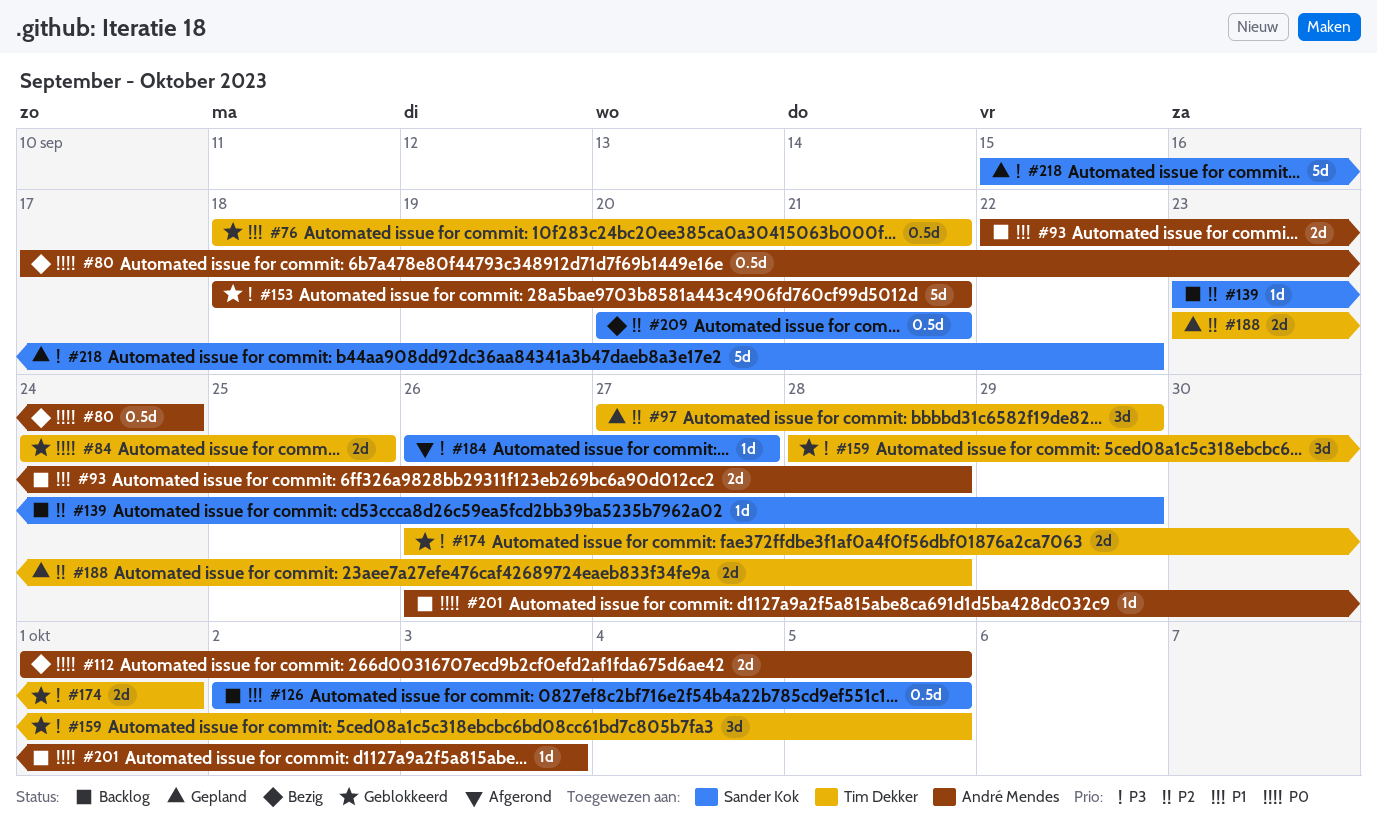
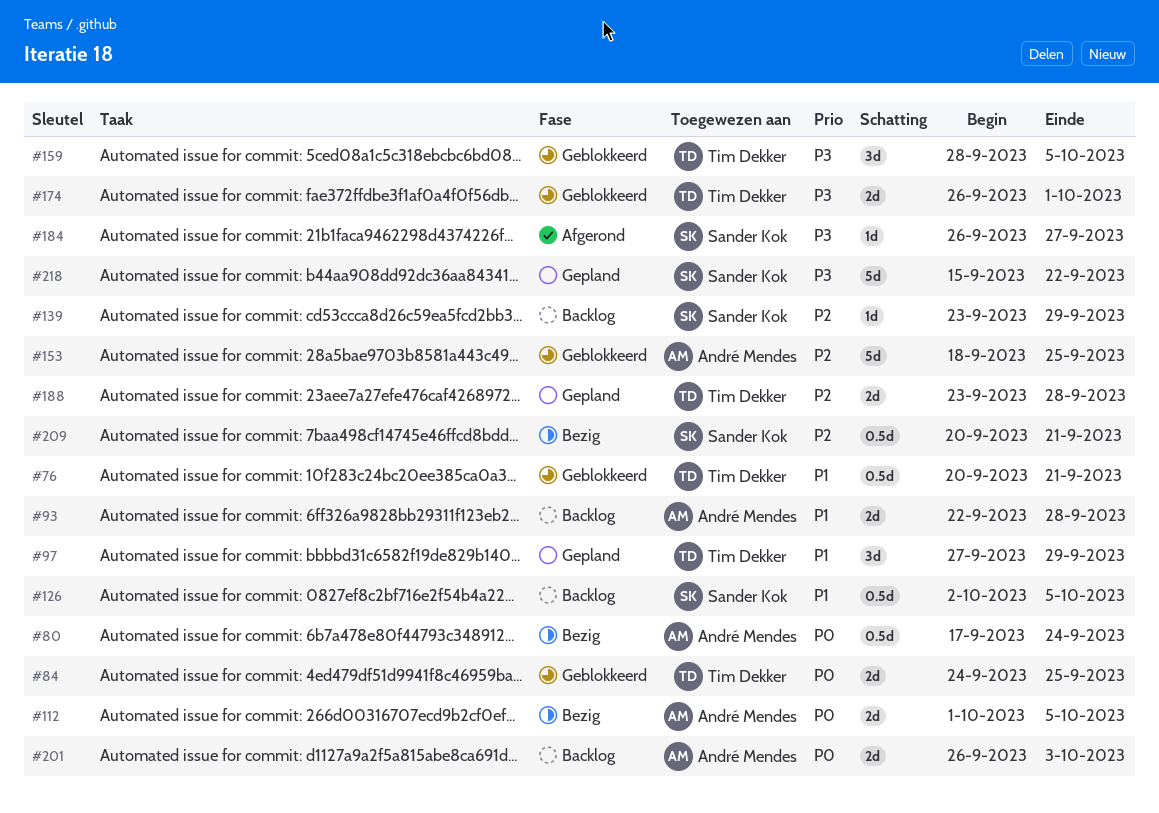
#76, start: Sep 18 -> Sep 20
#97, priority: P2 -> P1
#153, priority: P3 -> P2
#153, due: Sep 21 -> Sep 25
#201, estimate: 1d -> 2d

